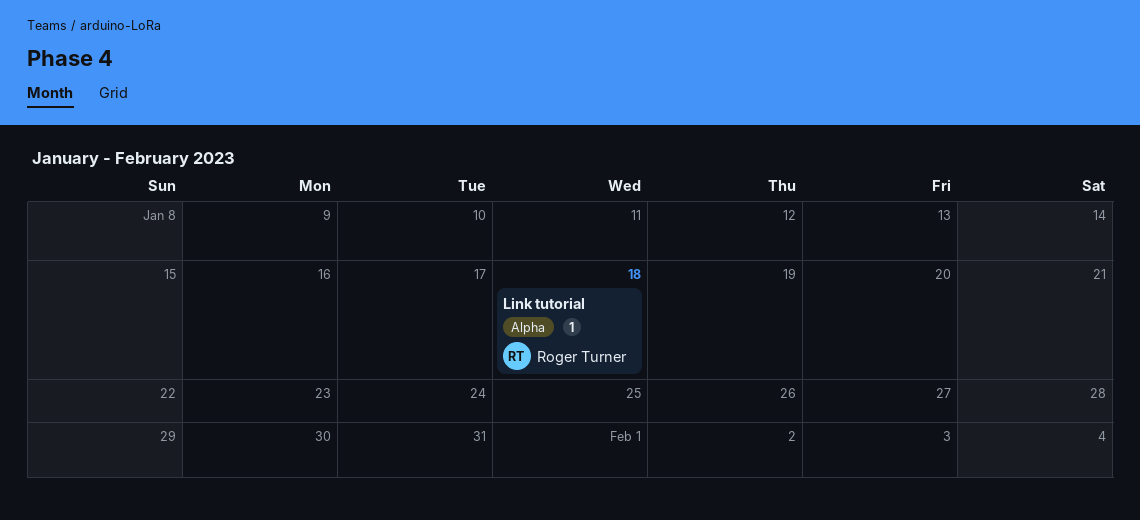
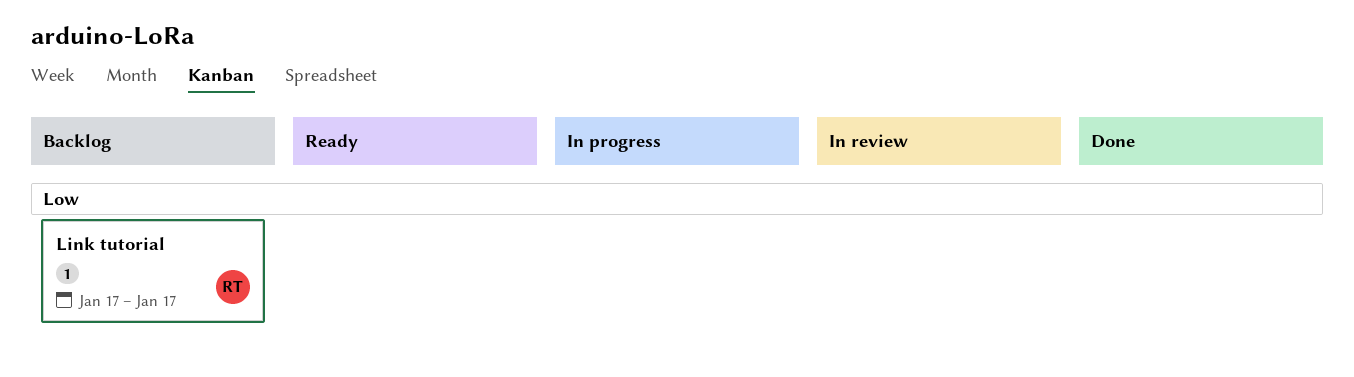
Link tutorial, due: Jan 18 -> Jan 17

